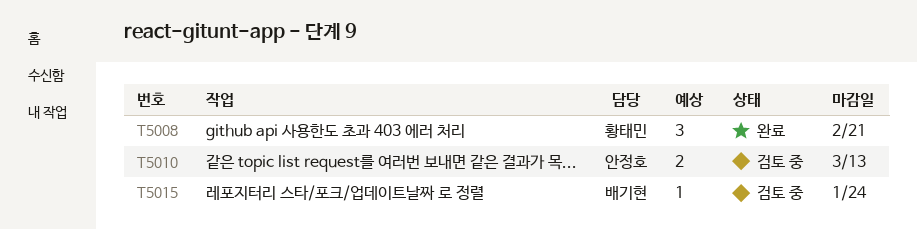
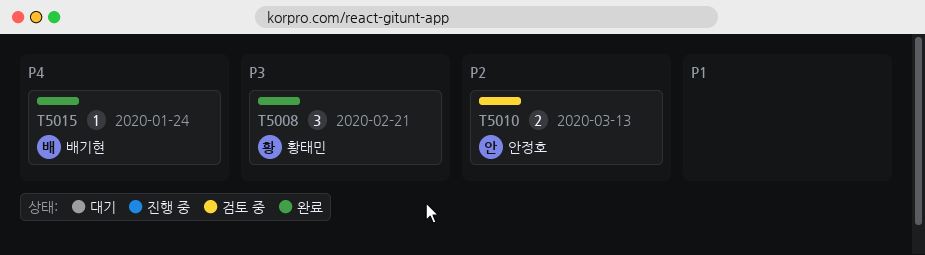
T5015, status: 검토 중 -> 완료

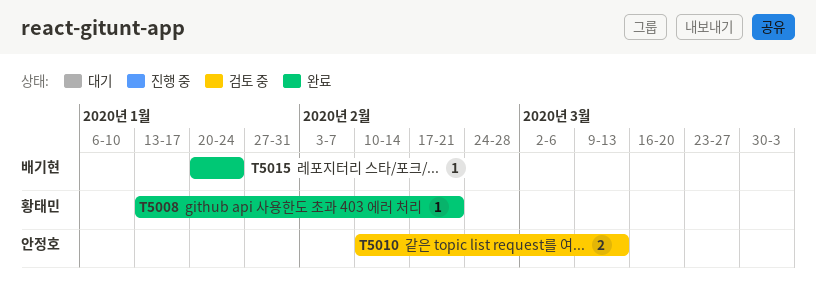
T5008, estimate: 3 -> 1

